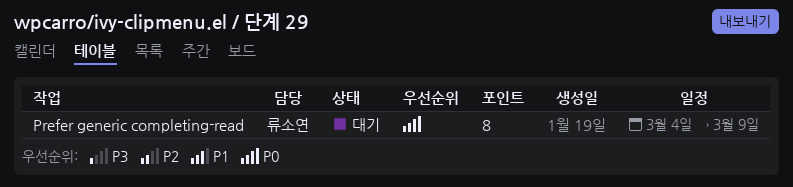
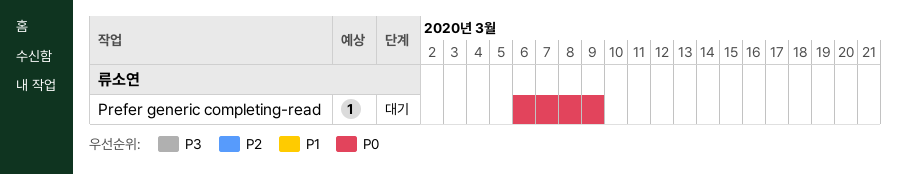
Prefer generic completing-read, estimate: 8 -> 1
Prefer generic completing-read, start: Mar 4 -> Mar 6

